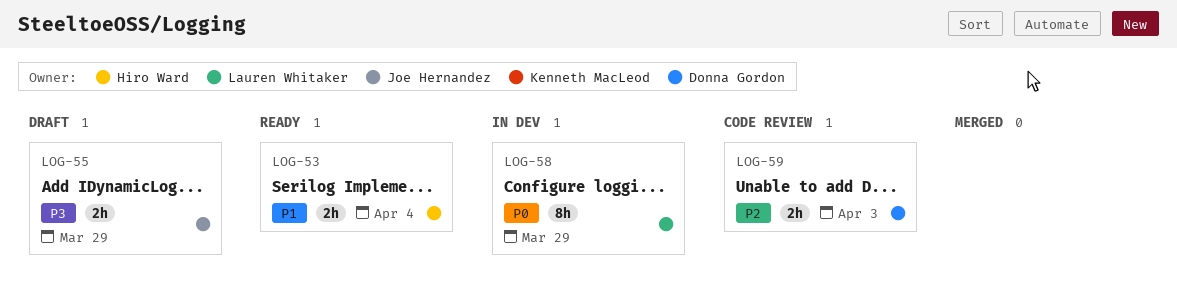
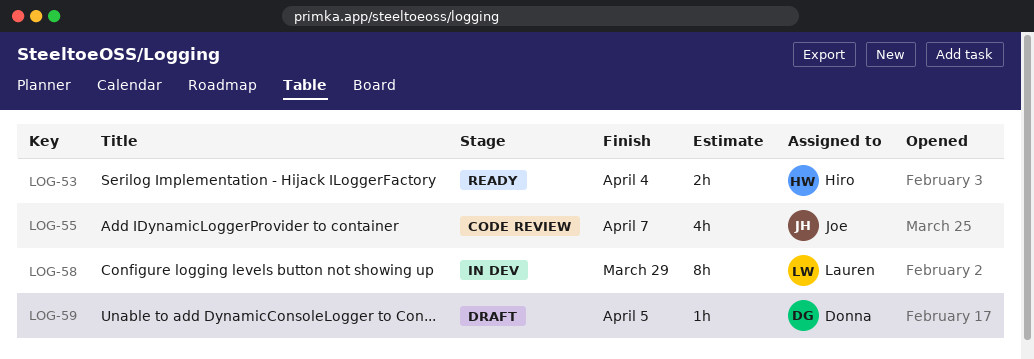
LOG-55, status: Draft -> Code review
LOG-55, estimate: 2h -> 4h
LOG-55, due: Mar 29 -> Apr 7
LOG-59, status: Code review -> Draft
LOG-59, estimate: 2h -> 1h
LOG-59, due: Apr 3 -> Apr 5

